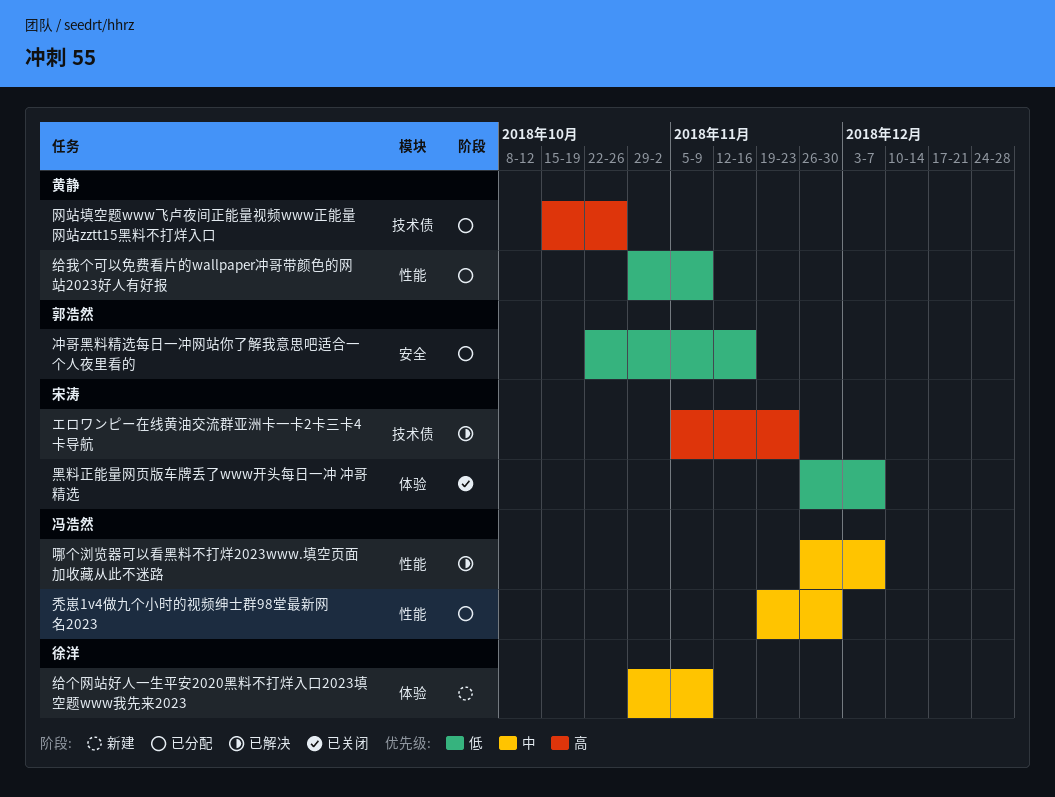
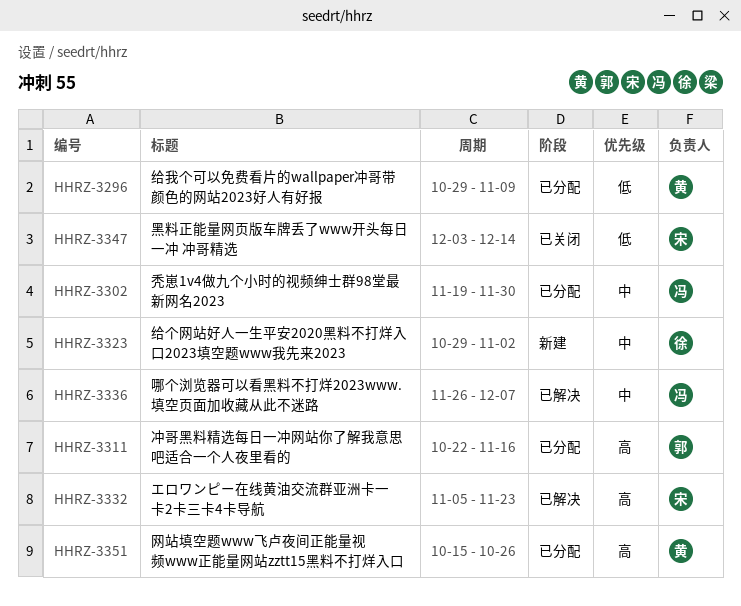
冲哥黑料精选每日一冲网站你了解我意思吧适合一个人夜里看的, priority: 低 -> 高
给个网站好人一生平安2020黑料不打烊入口2023填空题www我先来2023, due: Nov 9 -> Nov 2
黑料正能量网页版车牌丢了www开头每日一冲 冲哥精选, start: Nov 26 -> Dec 3
黑料正能量网页版车牌丢了www开头每日一冲 冲哥精选, due: Dec 7 -> Dec 14

